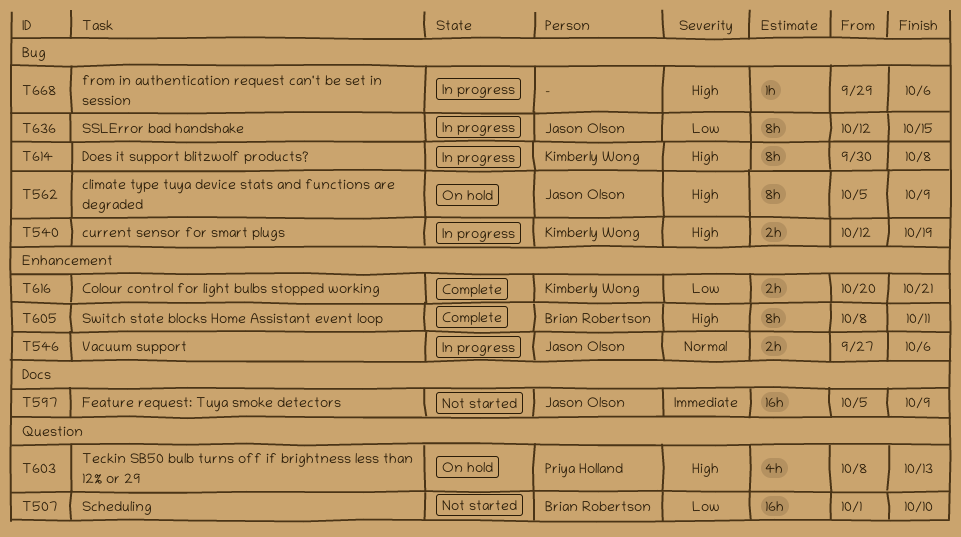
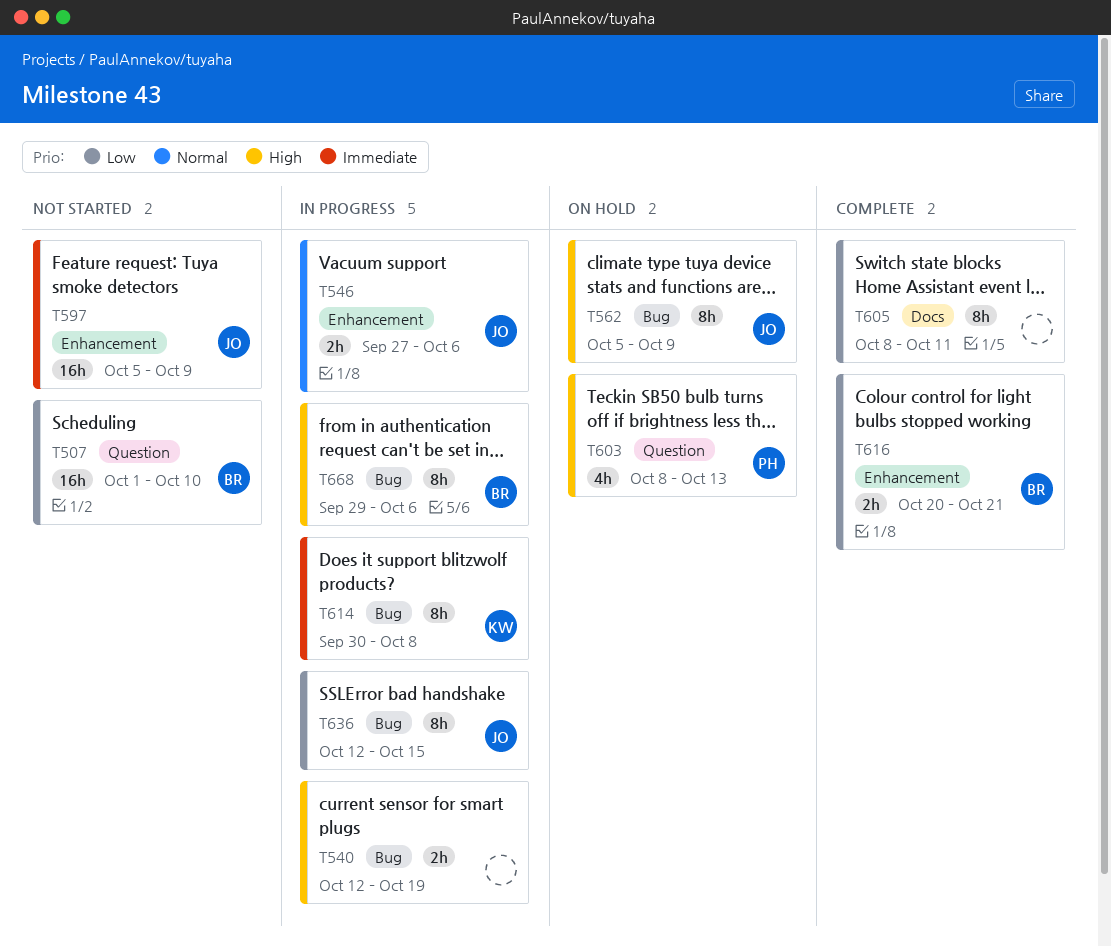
T540, owner: Kimberly Wong -> none
T597, label: Docs -> Enhancement
T605, owner: Brian Robertson -> none
T605, priority: High -> Low
T605, label: Enhancement -> Docs
T614, priority: High -> Immediate
T616, owner: Kimberly Wong -> Brian Robertson
T668, owner: none -> Brian Robertson
T668, estimate: 1h -> 8h

